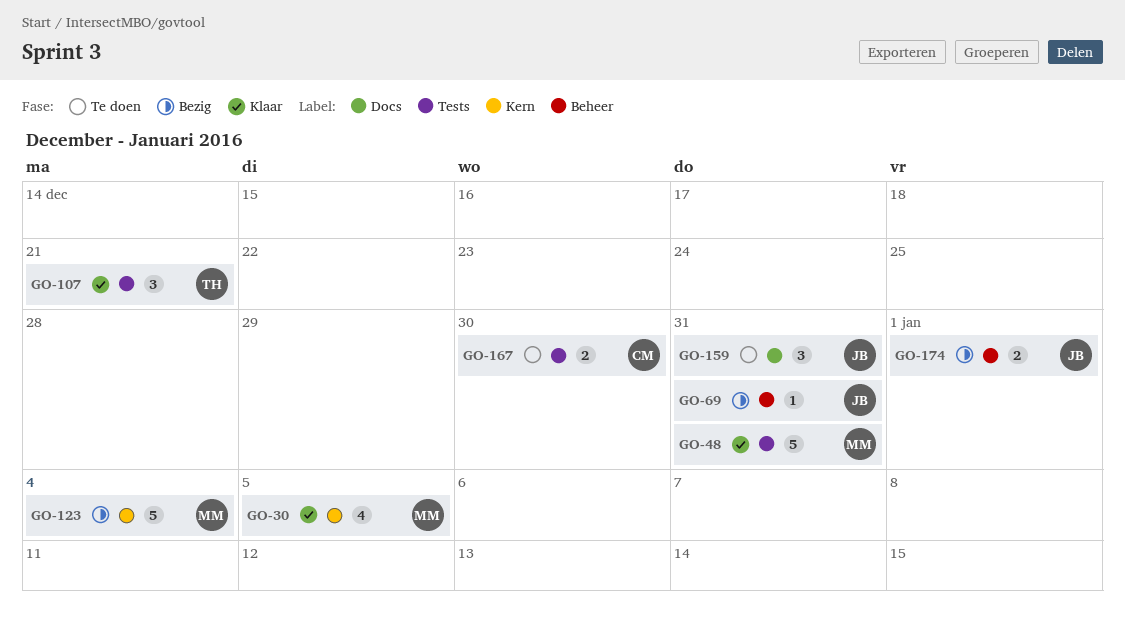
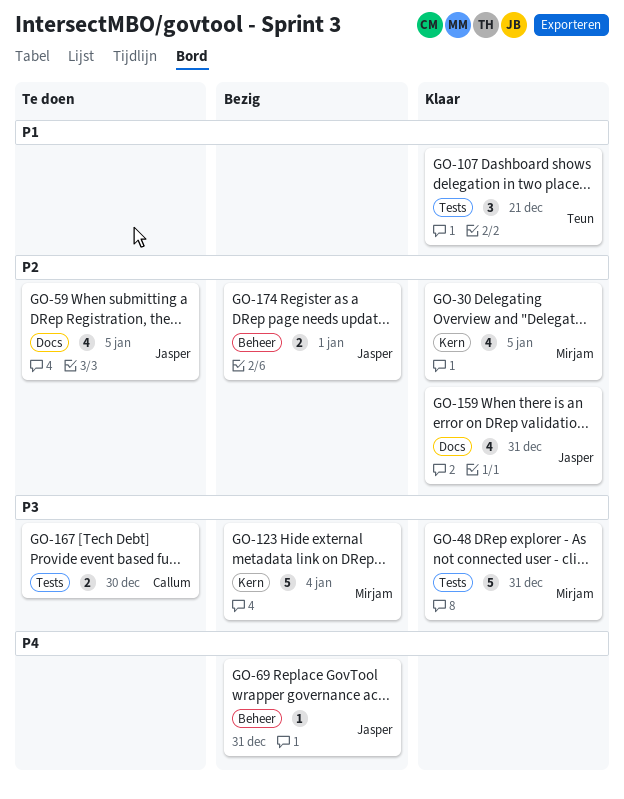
GO-59: none -> present
GO-159, status: Te doen -> Klaar
GO-159, estimate: 3 -> 4

